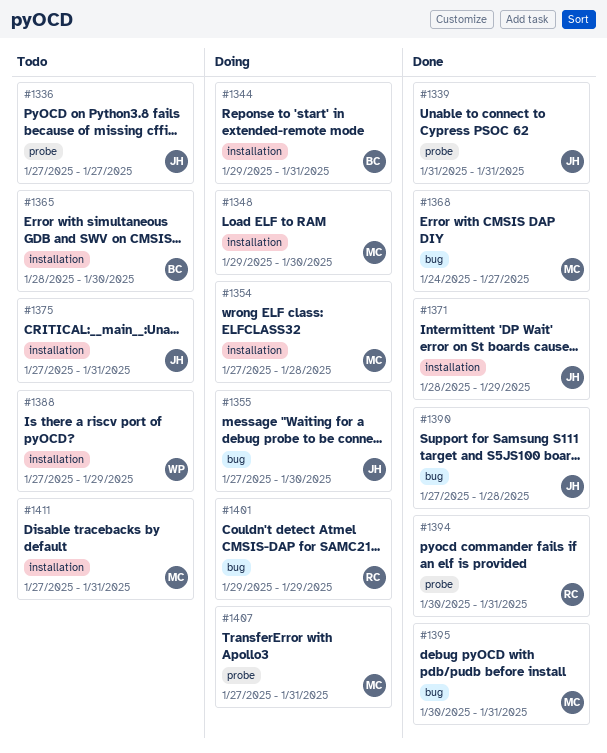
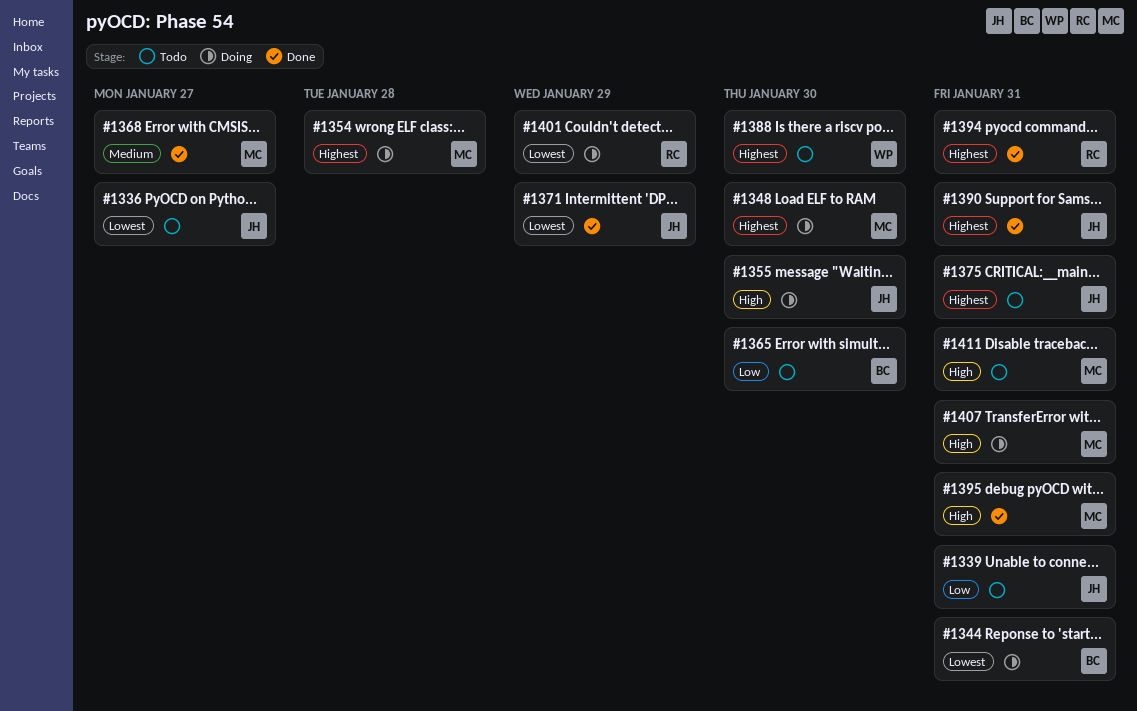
#1339, status: Done -> Todo
#1388, due: Jan 29 -> Jan 30
#1390, due: Jan 28 -> Jan 31

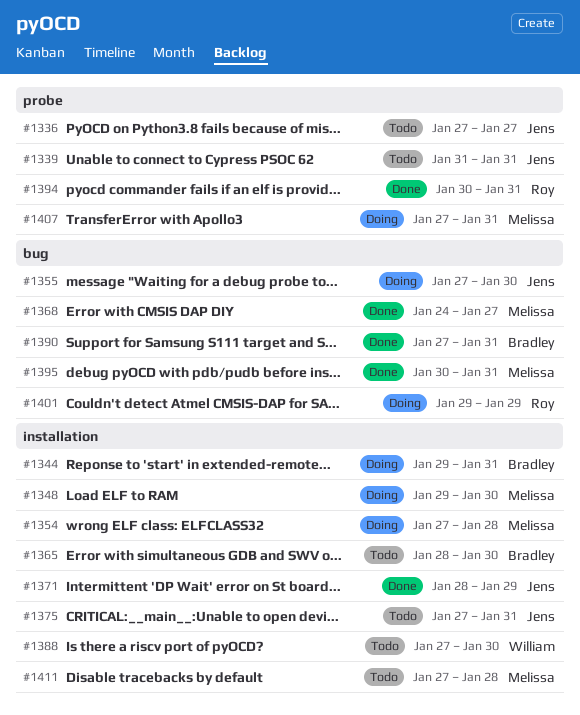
#1390, owner: Jens -> Bradley
#1411, due: Jan 31 -> Jan 28

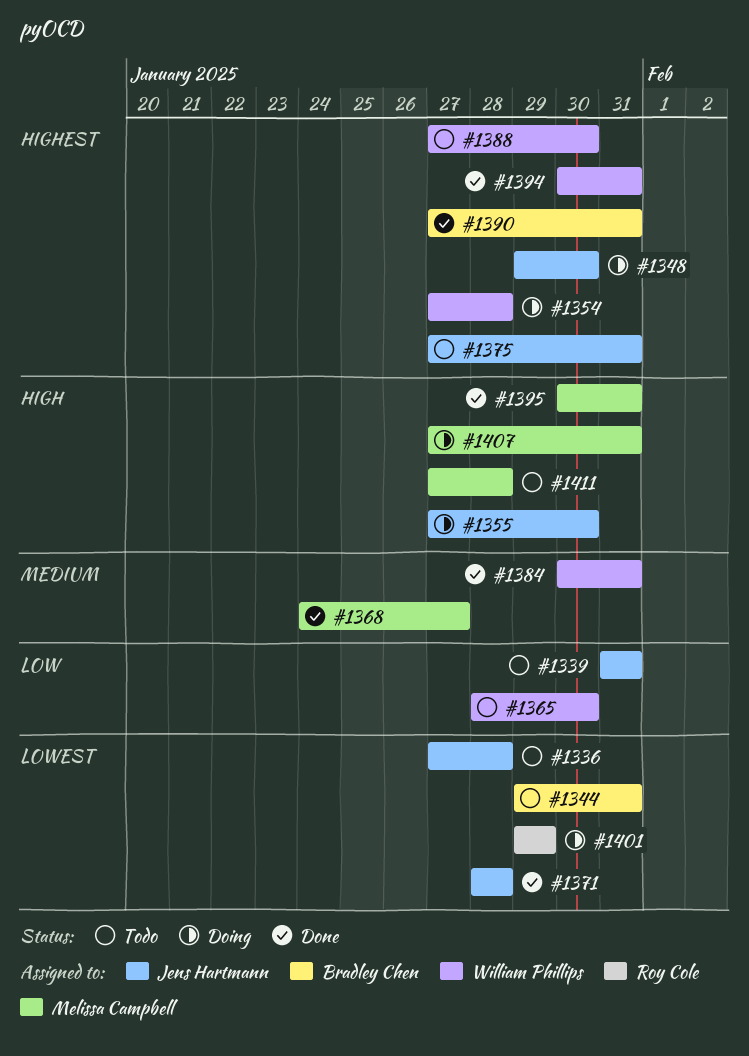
#1336, due: Jan 27 -> Jan 28
#1344, status: Doing -> Todo
#1348, owner: Melissa Campbell -> Jens Hartmann
#1354, owner: Melissa Campbell -> William Phillips
#1365, owner: Bradley Chen -> William Phillips
#1371, due: Jan 29 -> Jan 28
#1384: none -> present
#1394, owner: Roy Cole -> William Phillips

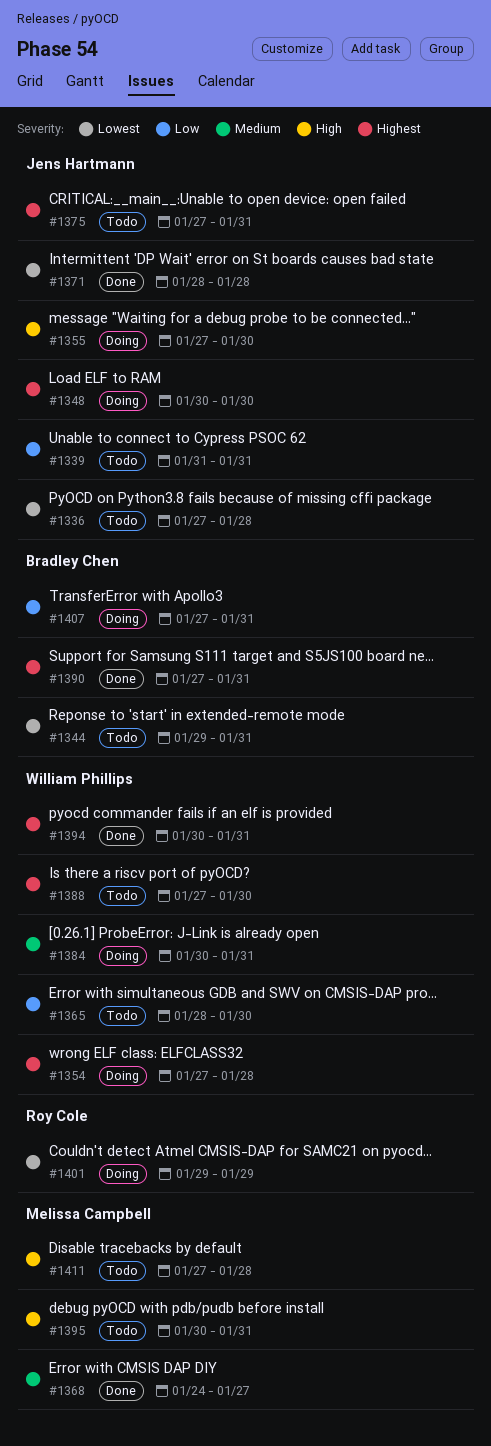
#1348, start: Jan 29 -> Jan 30
#1384, status: Done -> Doing
#1395, status: Done -> Todo
#1407, owner: Melissa Campbell -> Bradley Chen
#1407, priority: High -> Low

